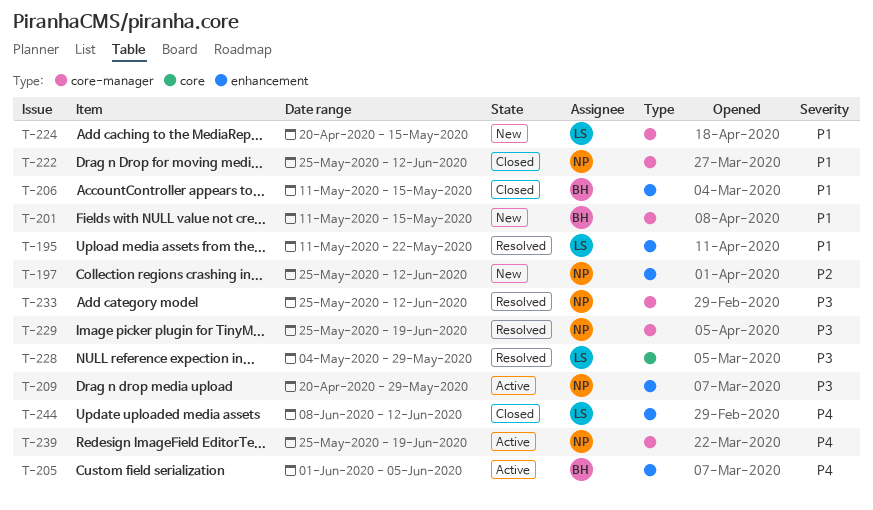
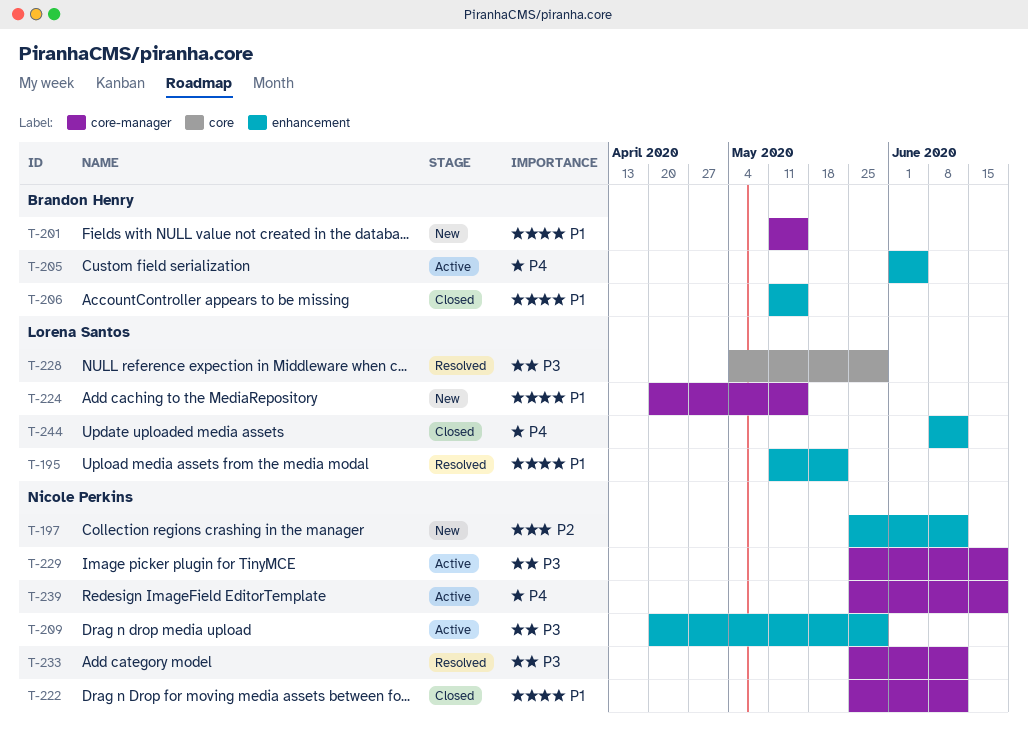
T-229, status: Resolved -> Active

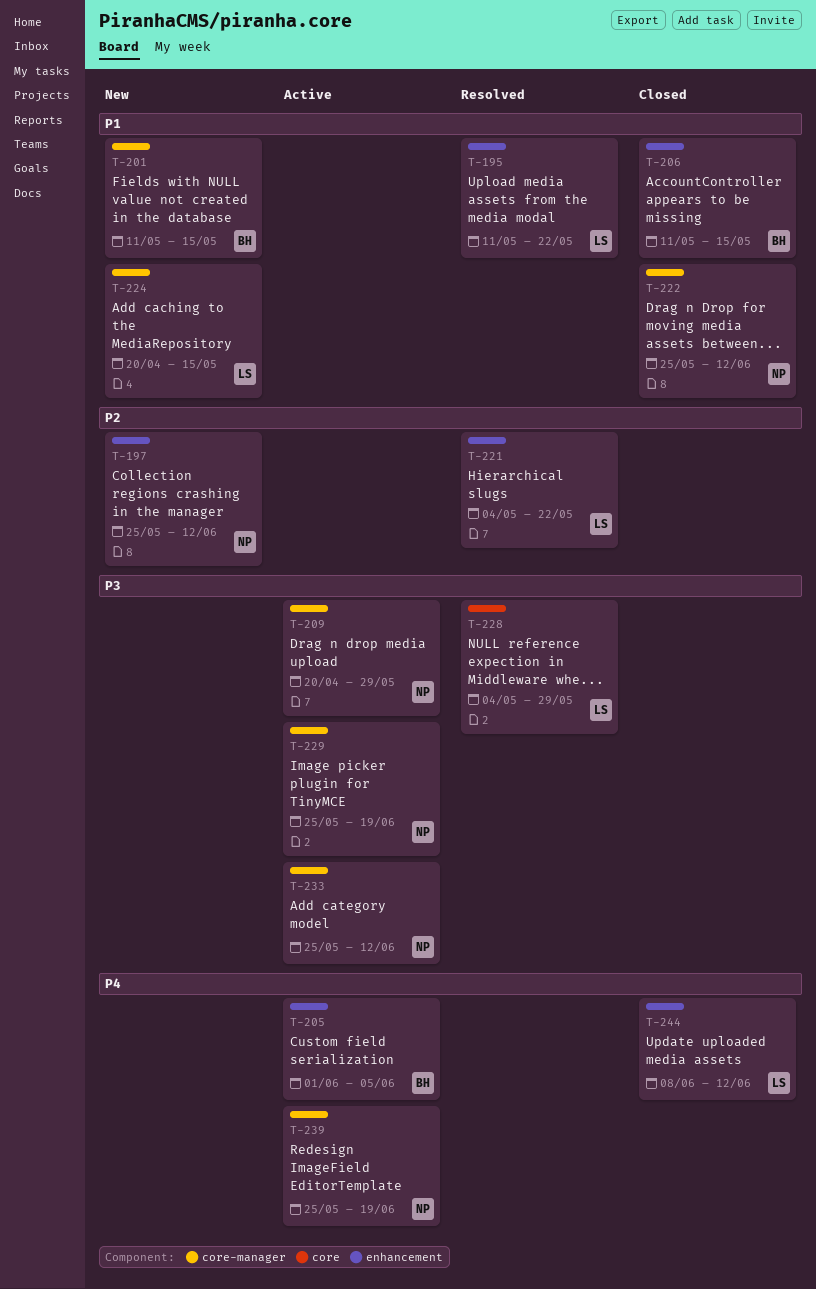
T-209, label: enhancement -> core-manager
T-221: none -> present
T-233, status: Resolved -> Active

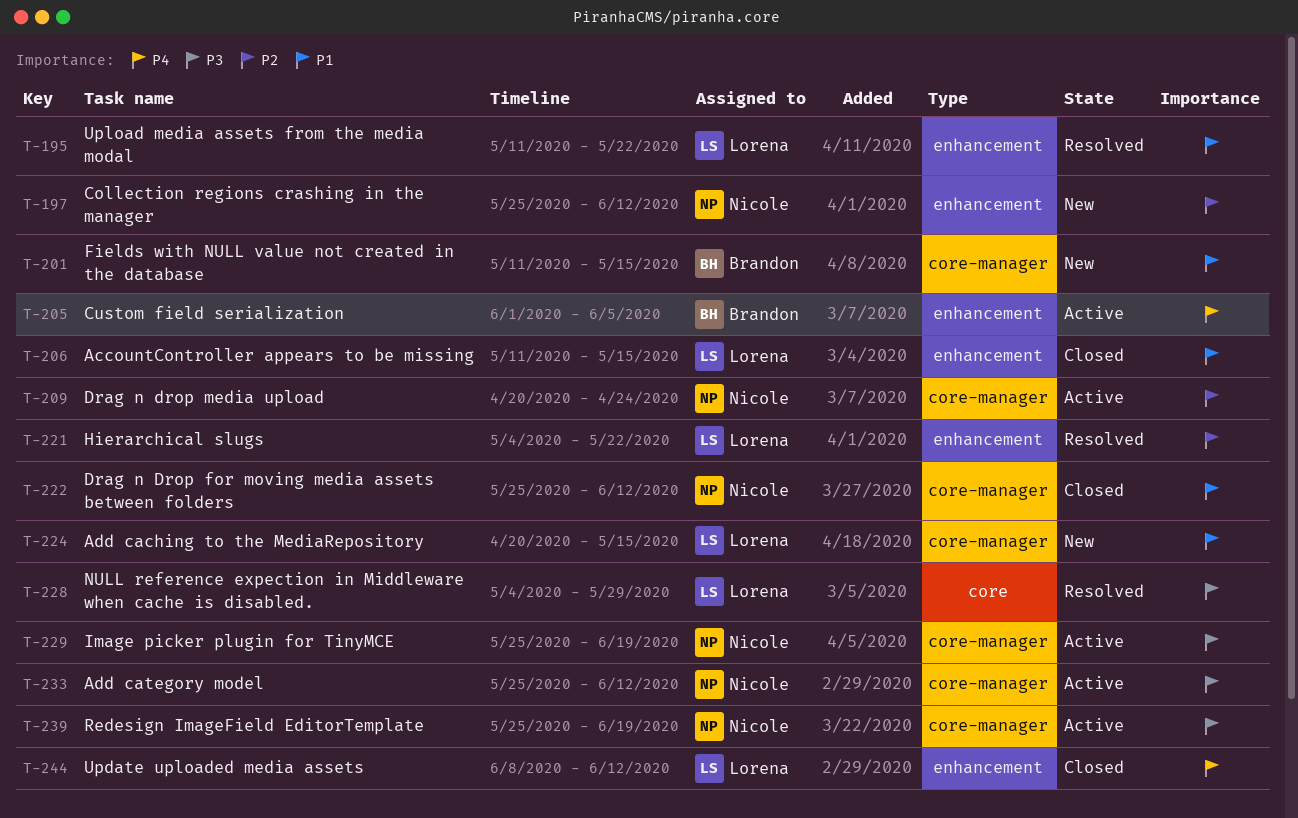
T-206, owner: Brandon -> Lorena
T-209, priority: P3 -> P2
T-209, due: May 29 -> Apr 24
T-239, priority: P4 -> P3

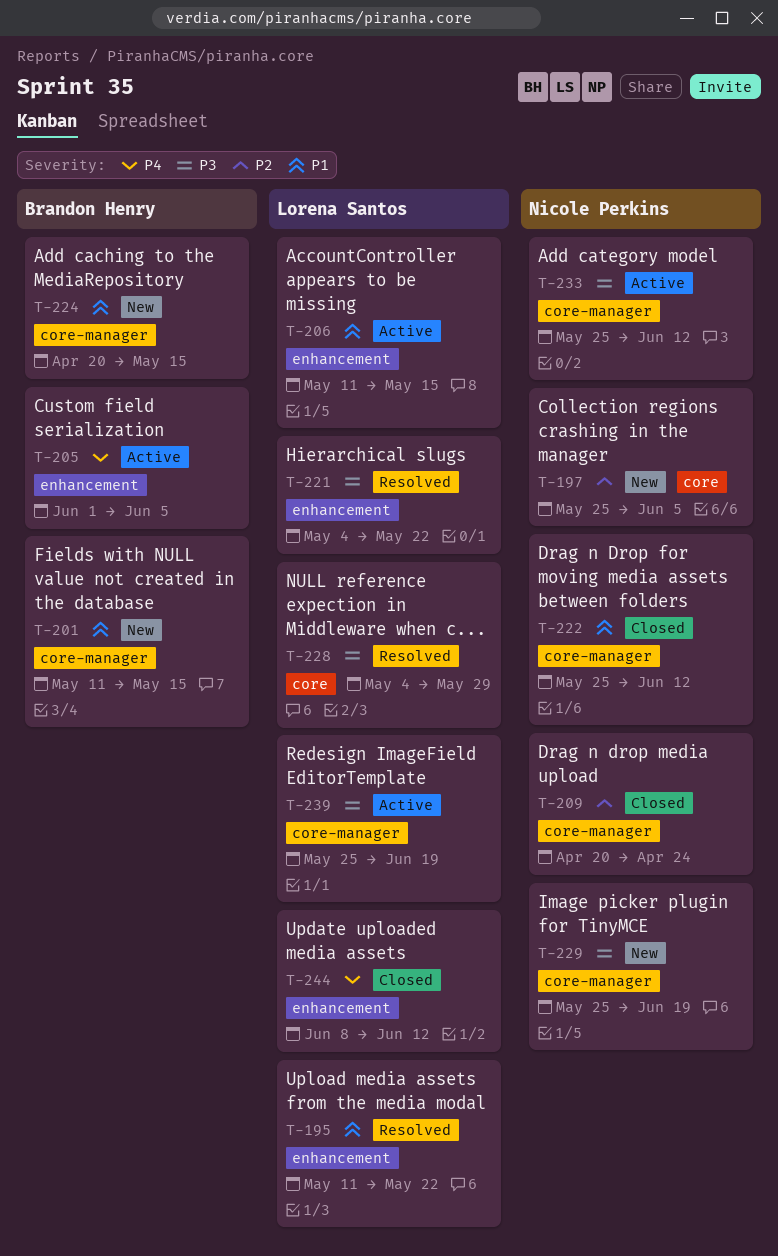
T-197, label: enhancement -> core
T-197, due: Jun 12 -> Jun 5
T-206, status: Closed -> Active
T-209, status: Active -> Closed
T-221, priority: P2 -> P3
T-224, owner: Lorena Santos -> Brandon Henry
T-229, status: Active -> New
T-239, owner: Nicole Perkins -> Lorena Santos

